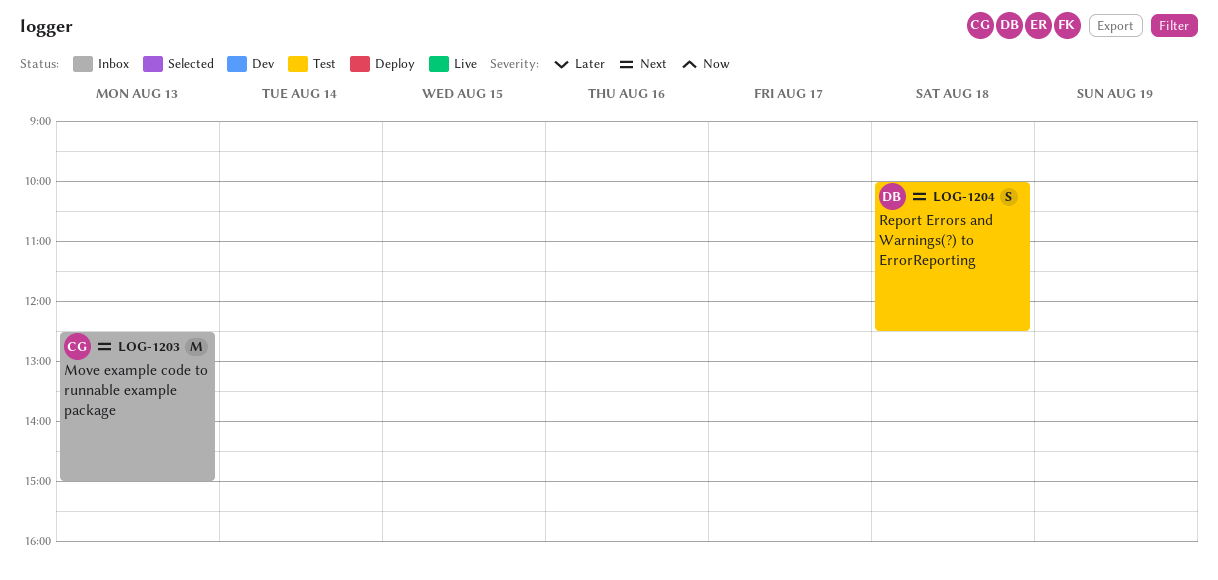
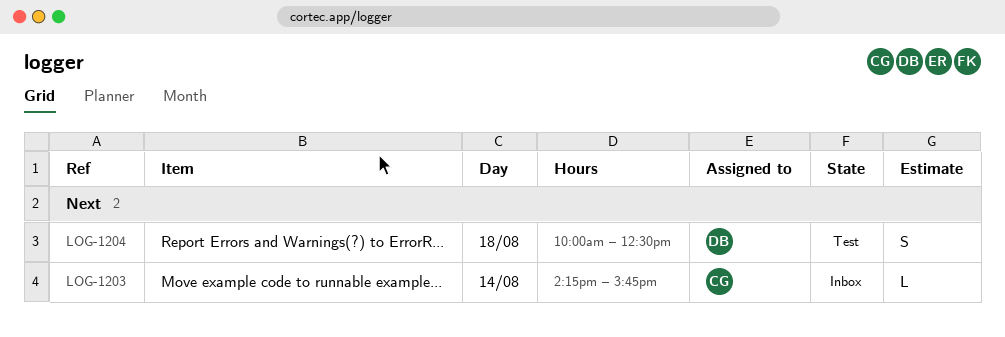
LOG-1203, estimate: M -> L
LOG-1203, day: Aug 13 -> Aug 14
LOG-1203, begins: 12:30 -> 14:15
LOG-1203, ends: 15:00 -> 15:45

